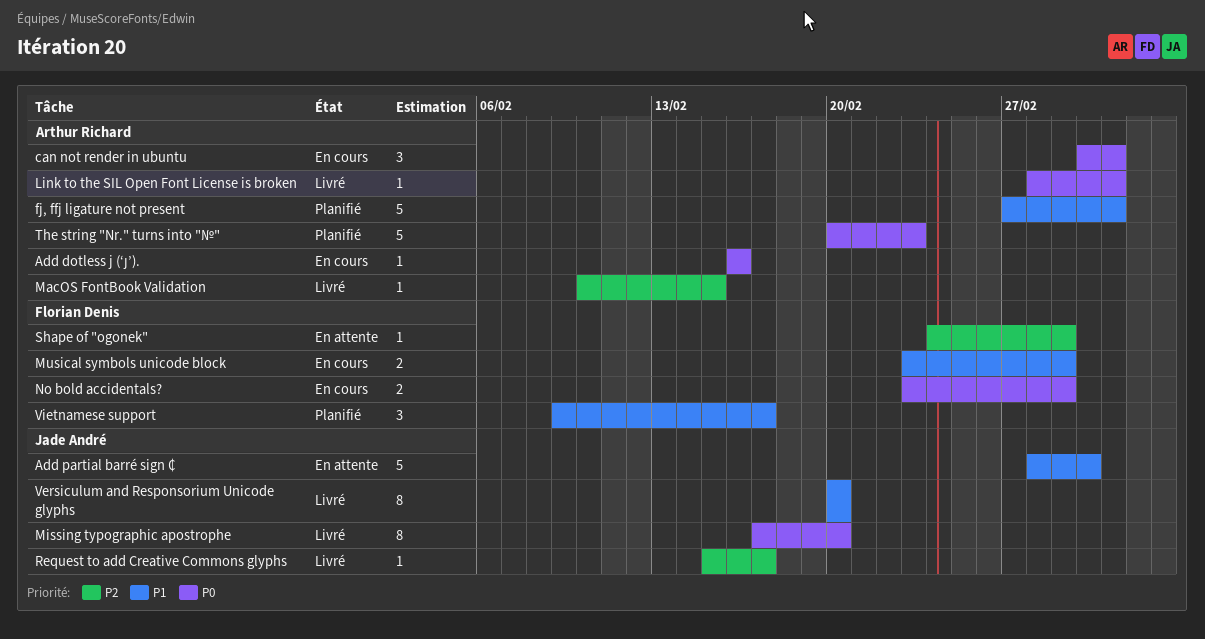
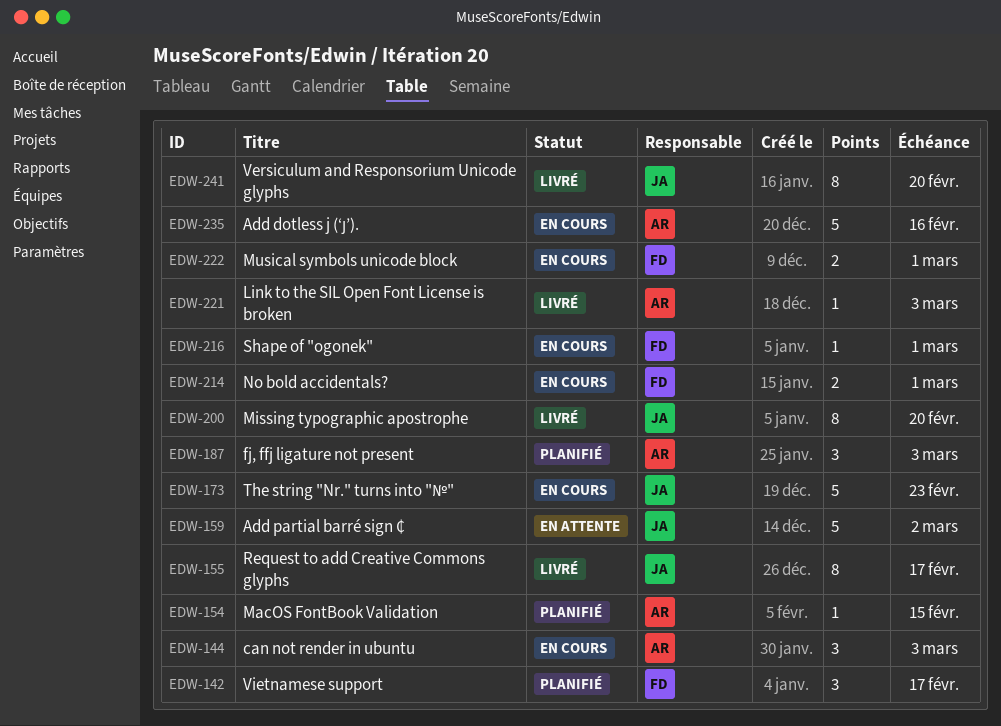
Add dotless j (‘ȷ’)., estimate: 1 -> 5
fj, ffj ligature not present, estimate: 5 -> 3
MacOS FontBook Validation, status: Livré -> Planifié
Request to add Creative Commons glyphs, estimate: 1 -> 8
Shape of "ogonek", status: En attente -> En cours
The string "Nr." turns into "№", status: Planifié -> En cours
The string "Nr." turns into "№", owner: Arthur Richard -> Jade André

